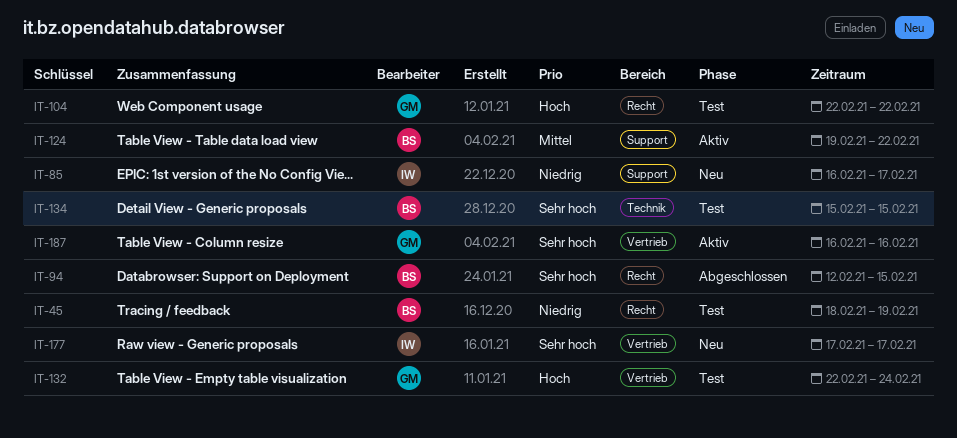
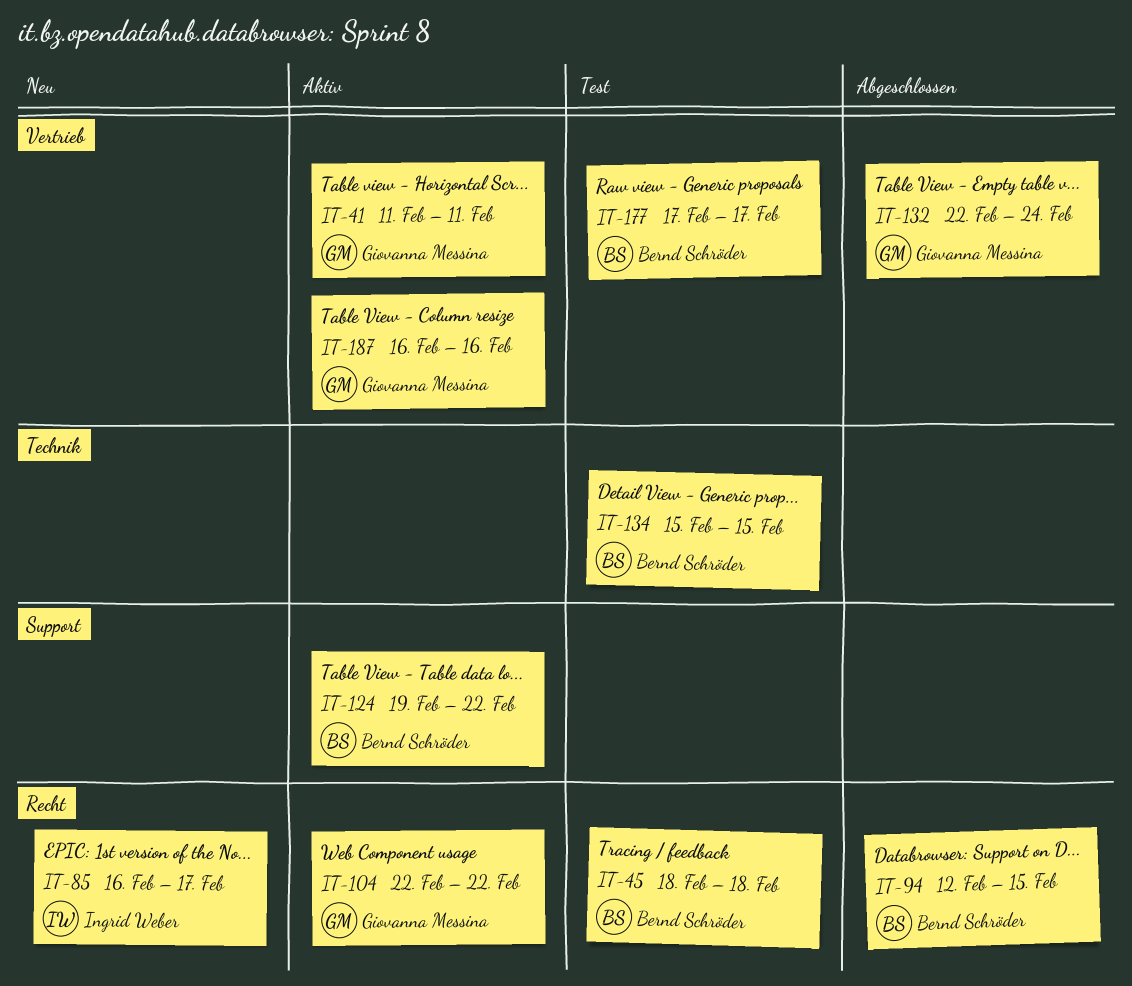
IT-41: none -> present
IT-45, due: Feb 19 -> Feb 18
IT-85, label: Support -> Recht
IT-104, status: Test -> Aktiv
IT-132, status: Test -> Abgeschlossen
IT-177, status: Neu -> Test
IT-177, owner: Ingrid Weber -> Bernd Schröder

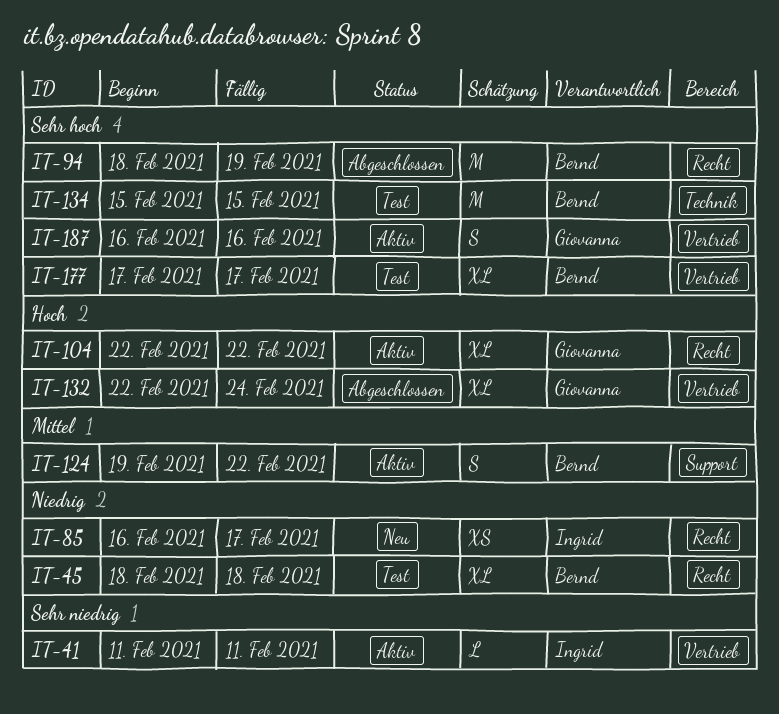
IT-41, owner: Giovanna Messina -> Ingrid Weber
IT-94, start: Feb 12 -> Feb 18
IT-94, due: Feb 15 -> Feb 19

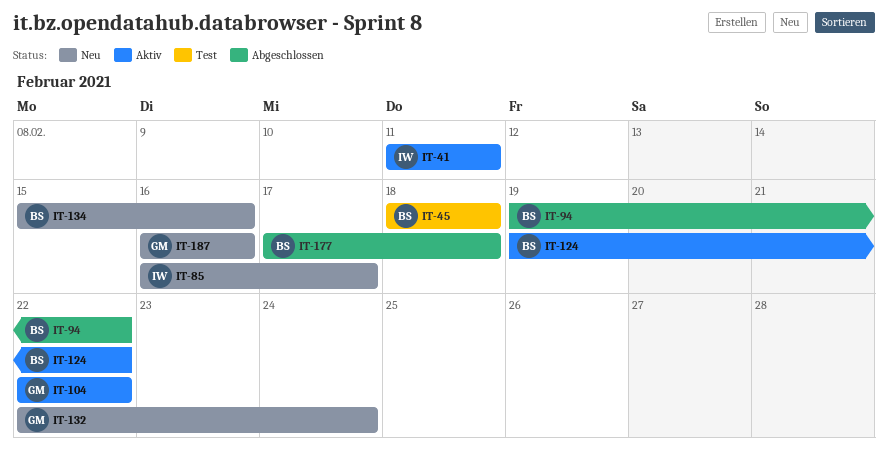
IT-94, start: Feb 18 -> Feb 19
IT-94, due: Feb 19 -> Feb 22
IT-132, status: Abgeschlossen -> Neu
IT-134, status: Test -> Neu
IT-134, due: Feb 15 -> Feb 16
IT-177, status: Test -> Abgeschlossen
IT-177, due: Feb 17 -> Feb 18
IT-187, status: Aktiv -> Neu

